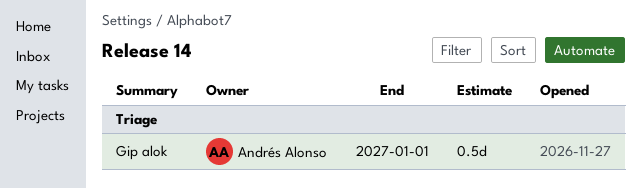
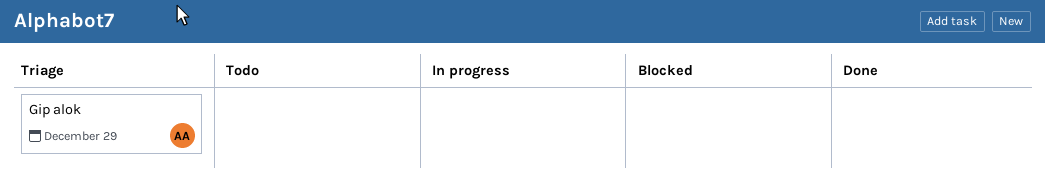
Gip alok, due: Jan 1 -> Dec 29

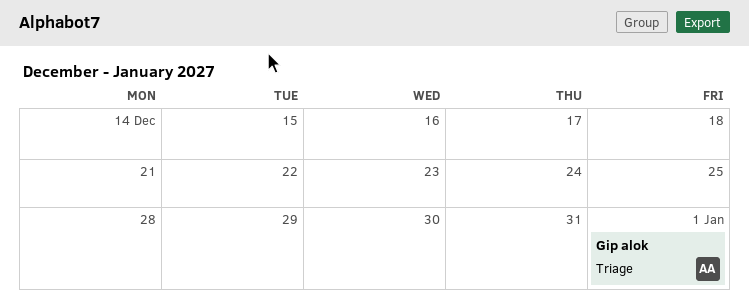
Gip alok, due: Dec 29 -> Jan 1

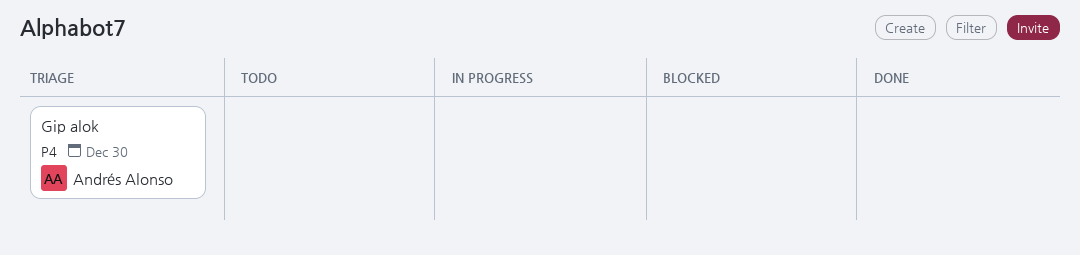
Gip alok, due: Jan 1 -> Dec 30

